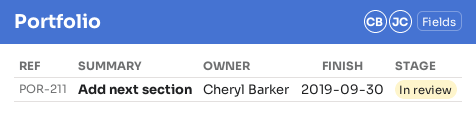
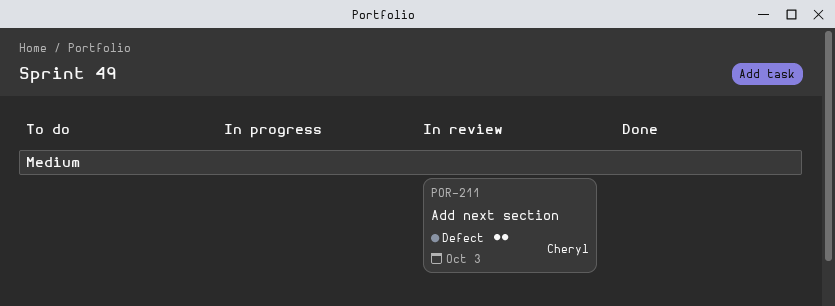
POR-211, due: Sep 30 -> Oct 3

